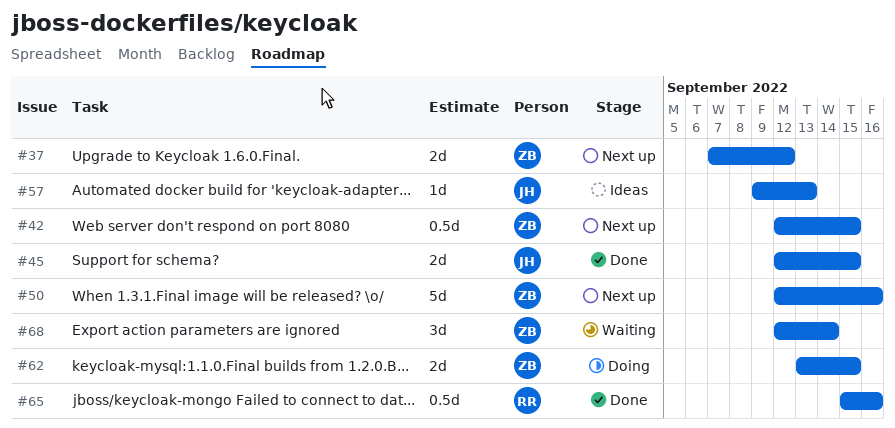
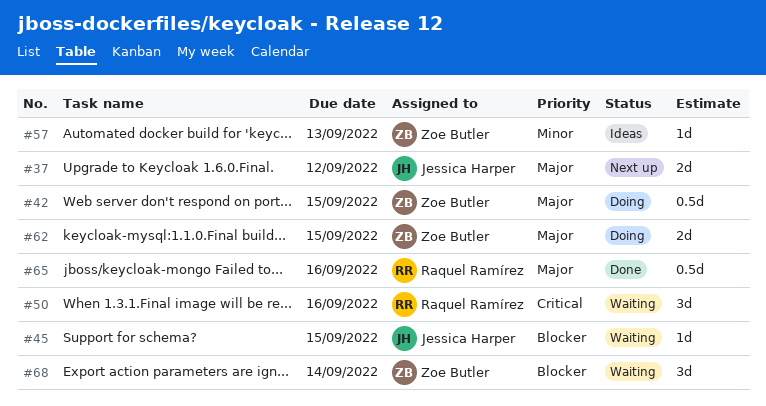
#37, owner: Zoe Butler -> Jessica Harper
#42, status: Next up -> Doing
#45, status: Done -> Waiting
#45, estimate: 2d -> 1d
#50, status: Next up -> Waiting
#50, owner: Zoe Butler -> Raquel Ramírez
#50, estimate: 5d -> 3d
#57, owner: Jessica Harper -> Zoe Butler

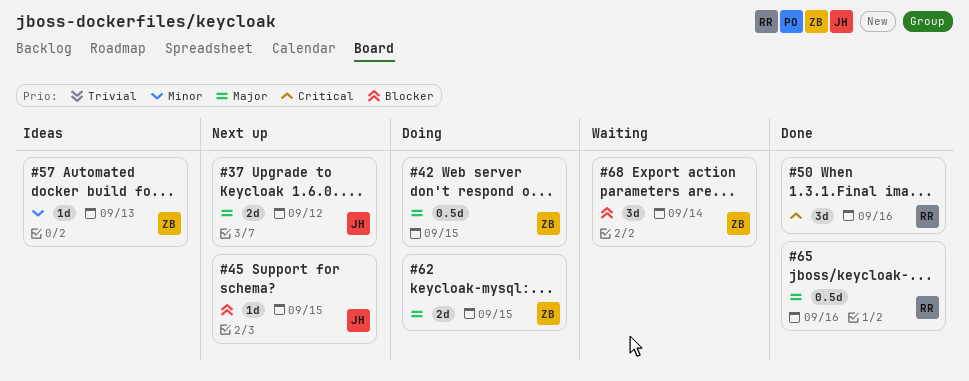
#45, status: Waiting -> Next up
#50, status: Waiting -> Done

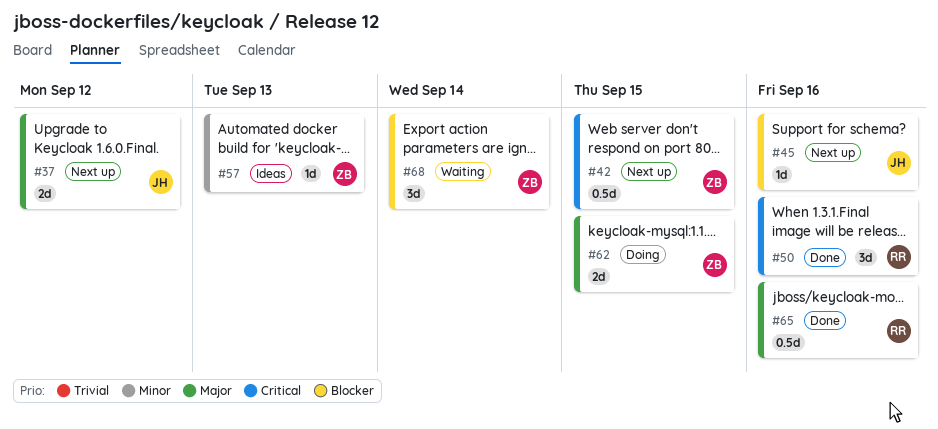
#42, status: Doing -> Next up
#42, priority: Major -> Critical
#45, due: Sep 15 -> Sep 16

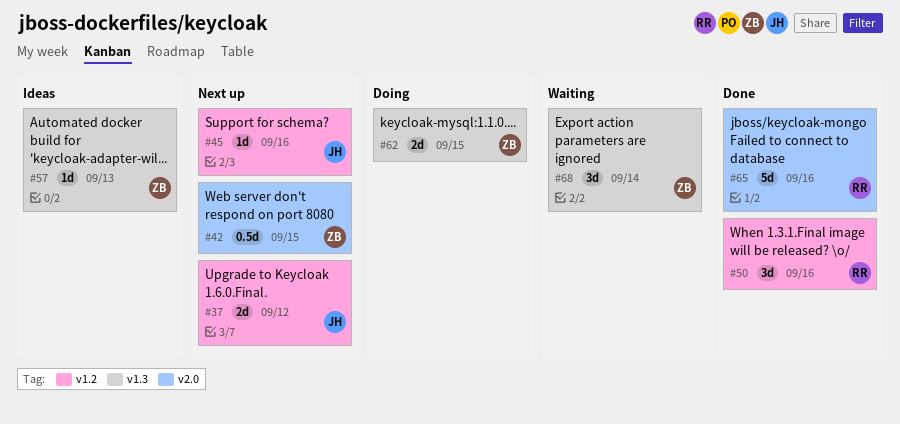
#65, estimate: 0.5d -> 5d

